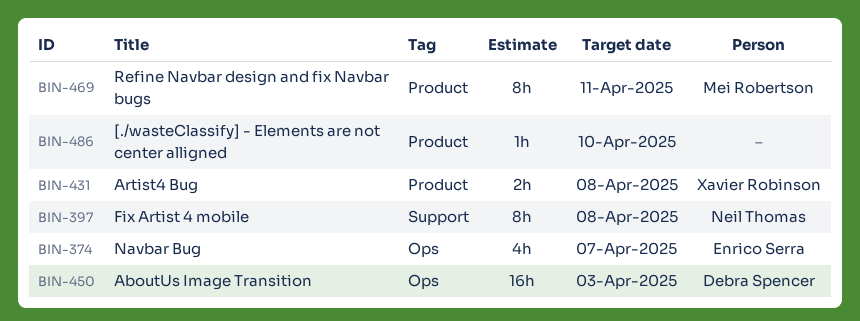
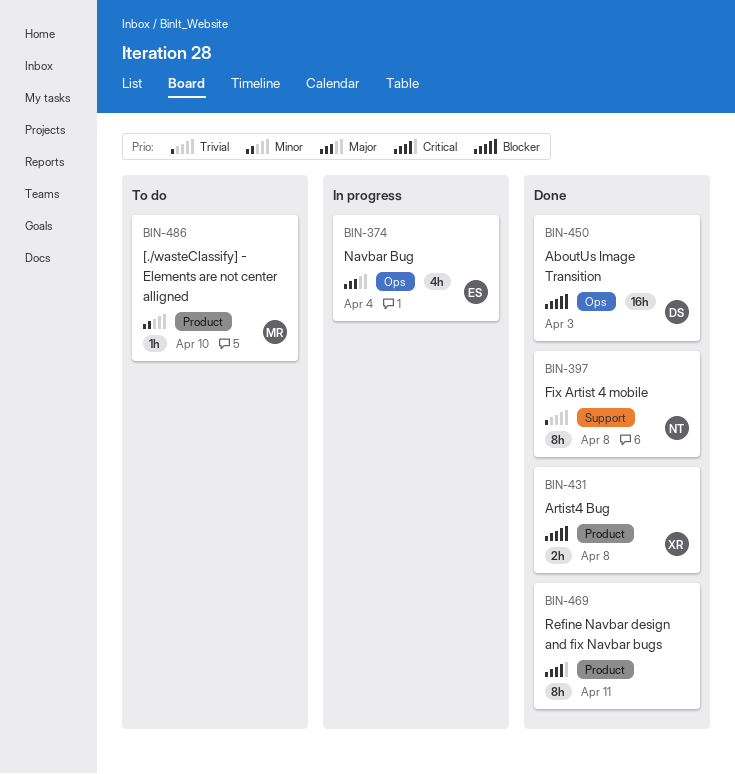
BIN-374, due: Apr 7 -> Apr 4
BIN-469, owner: Mei Robertson -> none
BIN-486, owner: none -> Mei Robertson

